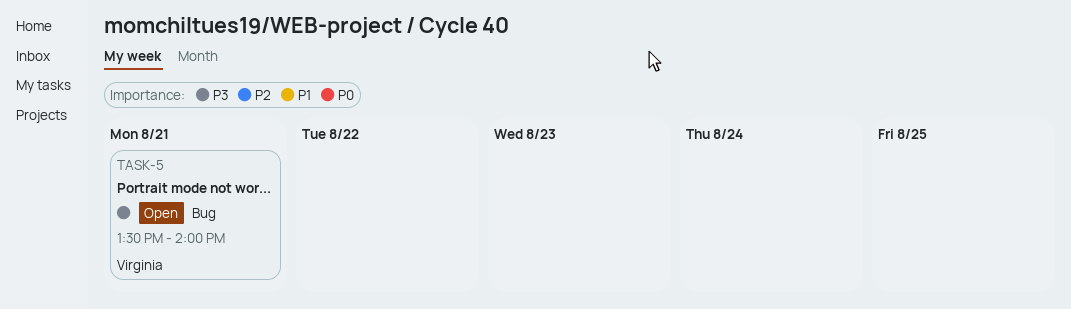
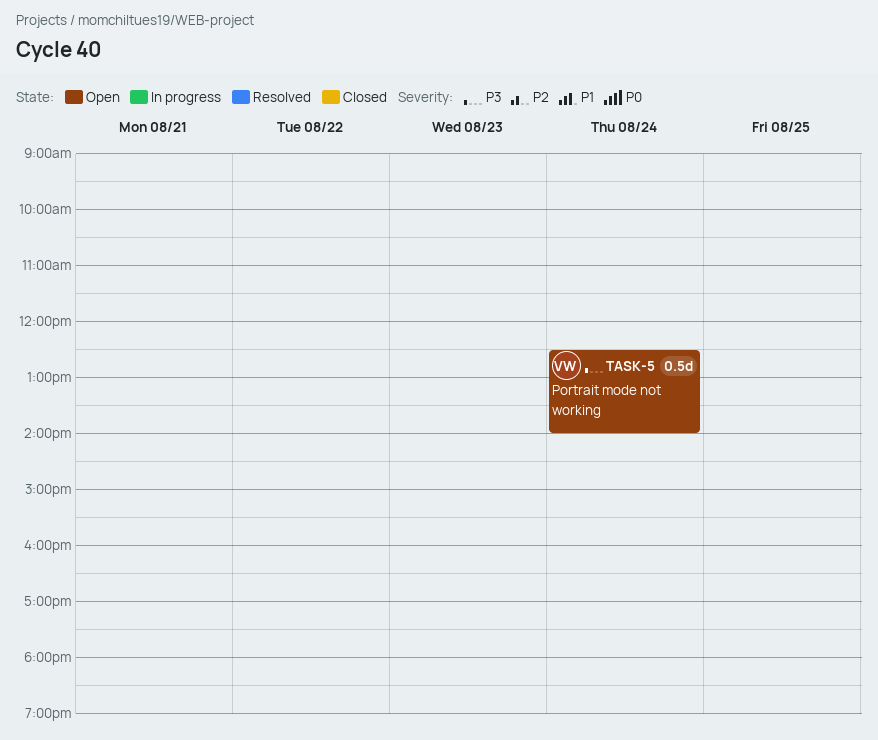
TASK-5, day: Aug 21 -> Aug 24
TASK-5, begins: 13:30 -> 12:30

